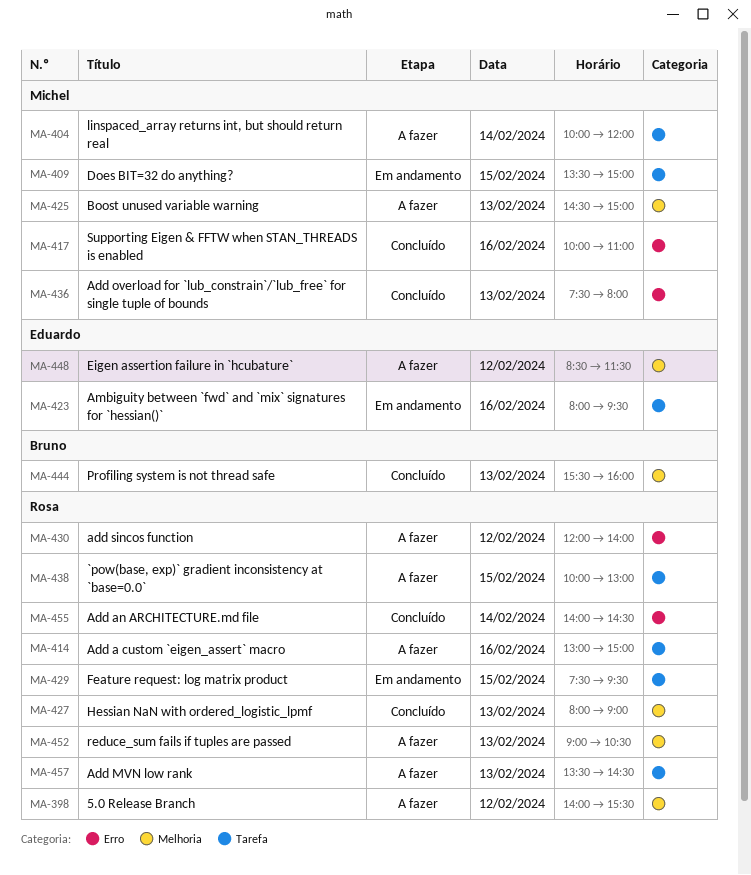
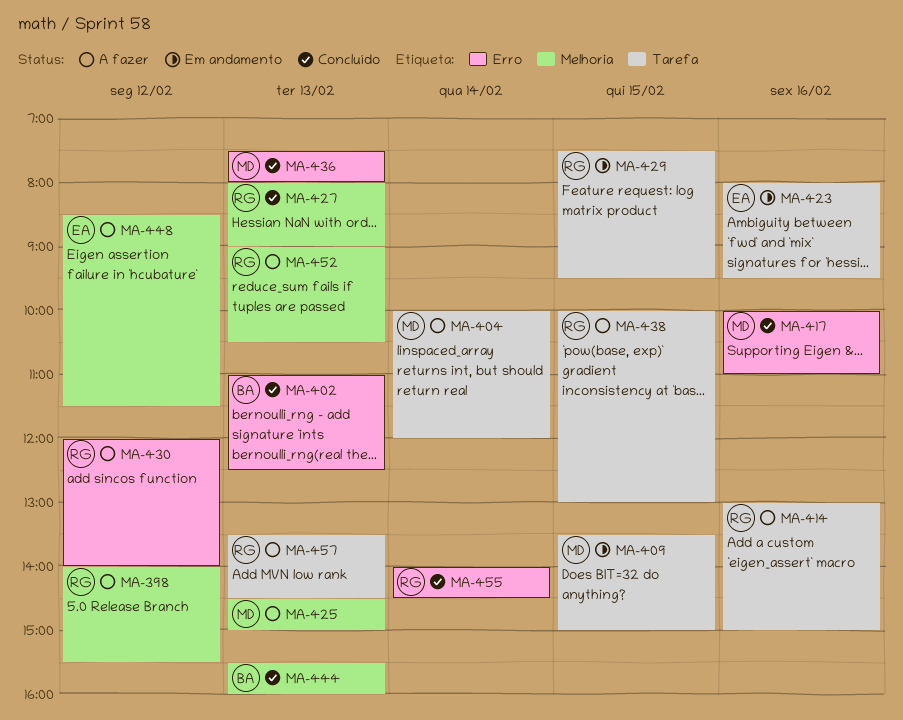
MA-402: none -> present

